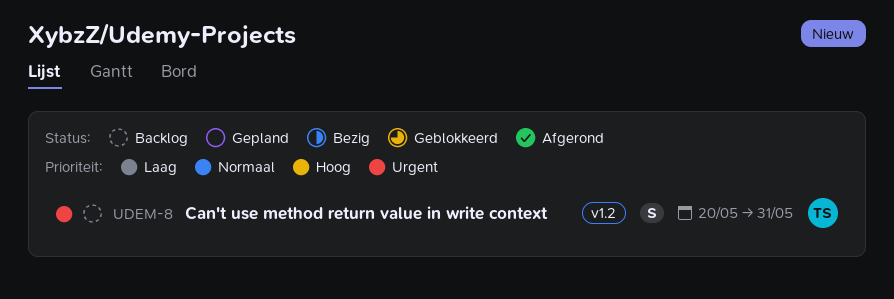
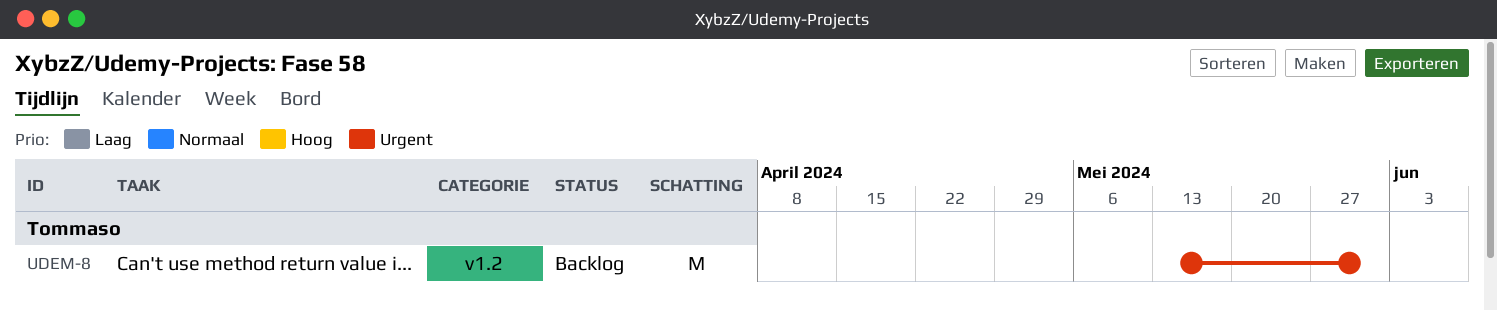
UDEM-8, estimate: S -> M
UDEM-8, start: May 20 -> May 13

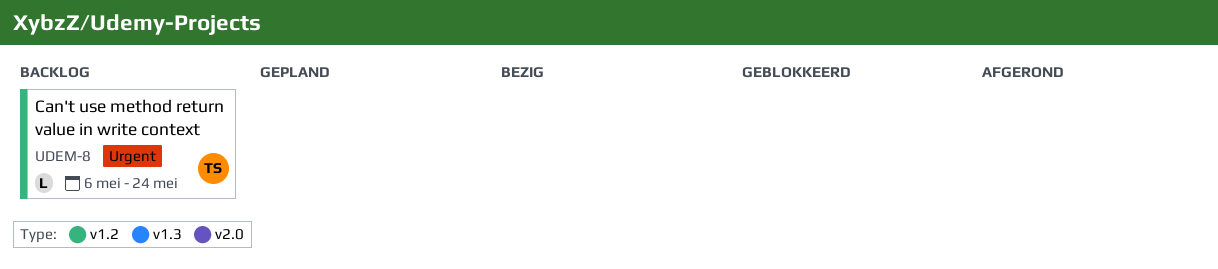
UDEM-8, estimate: M -> L
UDEM-8, start: May 13 -> May 6
UDEM-8, due: May 31 -> May 24

